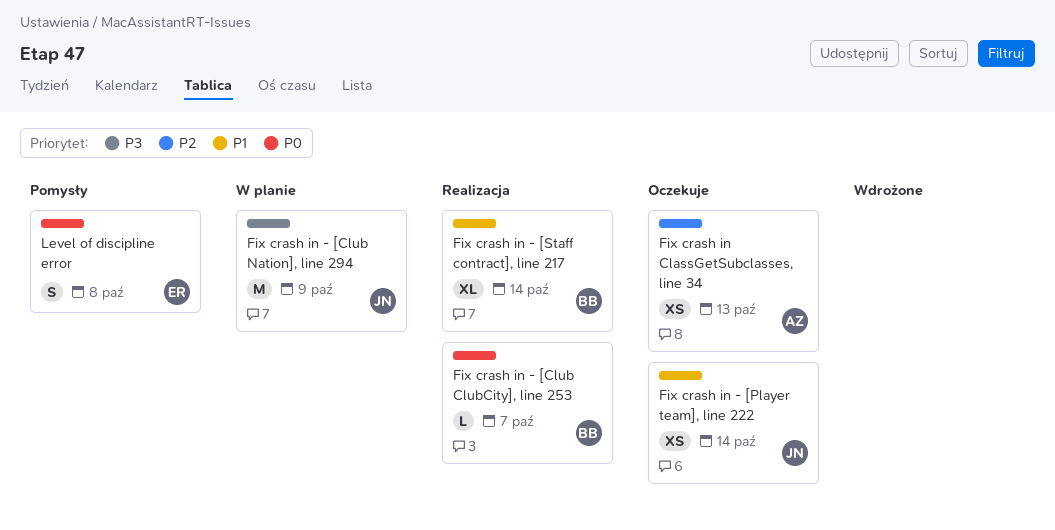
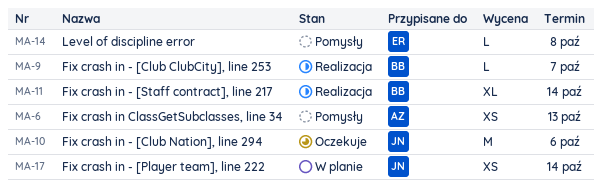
Fix crash in - [Club Nation], line 294, status: W planie -> Oczekuje
Fix crash in - [Club Nation], line 294, due: Oct 9 -> Oct 6
Fix crash in - [Player team], line 222, status: Oczekuje -> W planie
Fix crash in ClassGetSubclasses, line 34, status: Oczekuje -> Pomysły
Level of discipline error, estimate: S -> L

